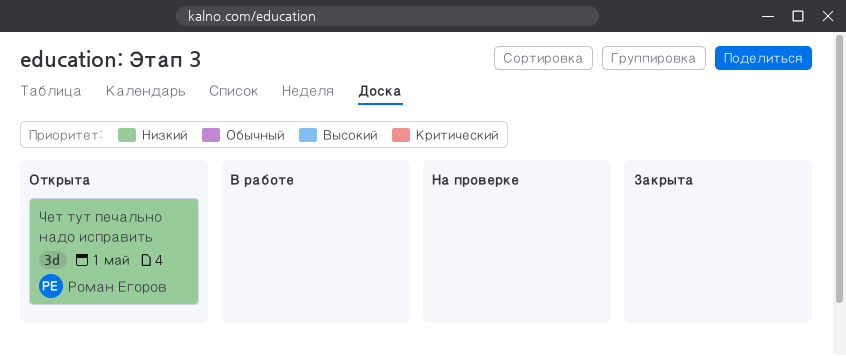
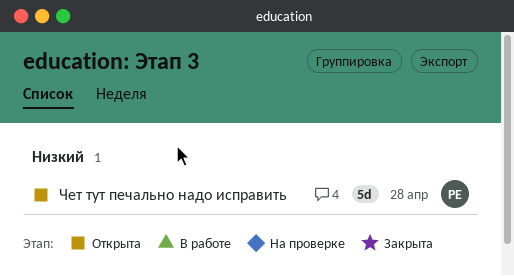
Чет тут печально надо исправить, estimate: 3d -> 5d
Чет тут печально надо исправить, due: May 1 -> Apr 28

